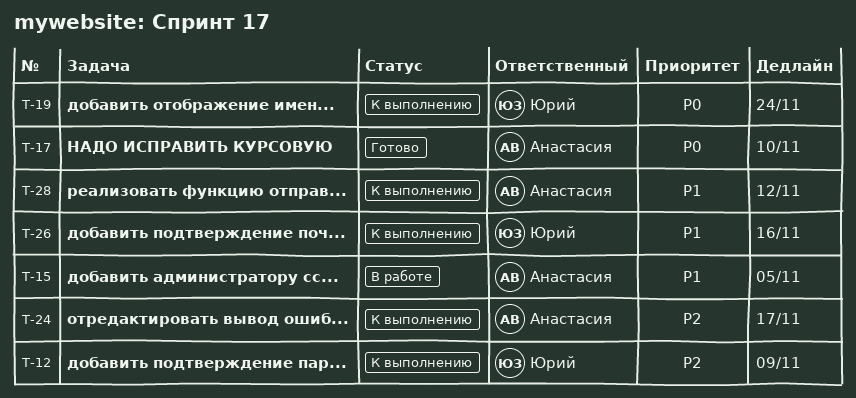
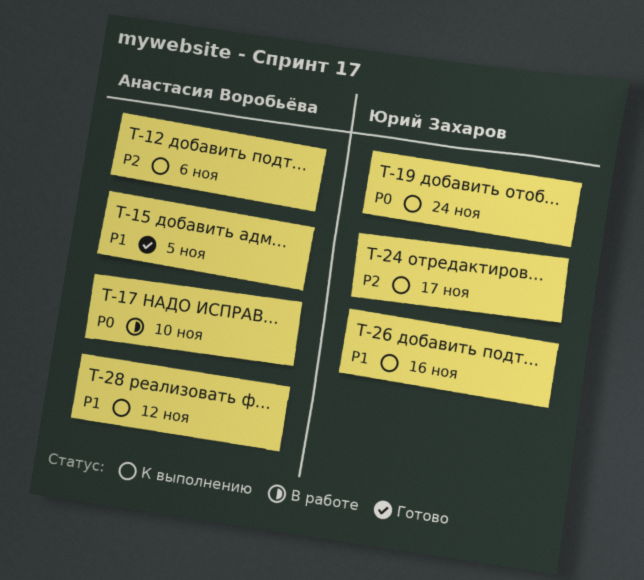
T-12, owner: Юрий Захаров -> Анастасия Воробьёва
T-12, due: Nov 9 -> Nov 6
T-15, status: В работе -> Готово
T-17, status: Готово -> В работе
T-24, owner: Анастасия Воробьёва -> Юрий Захаров

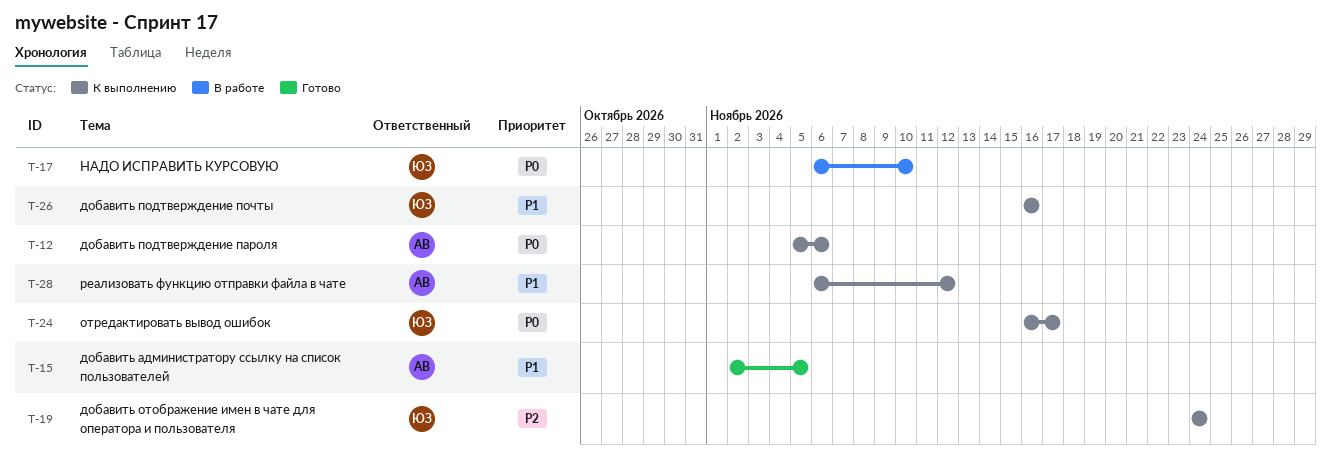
T-12, priority: P2 -> P0
T-17, owner: Анастасия Воробьёва -> Юрий Захаров
T-19, priority: P0 -> P2
T-24, priority: P2 -> P0

